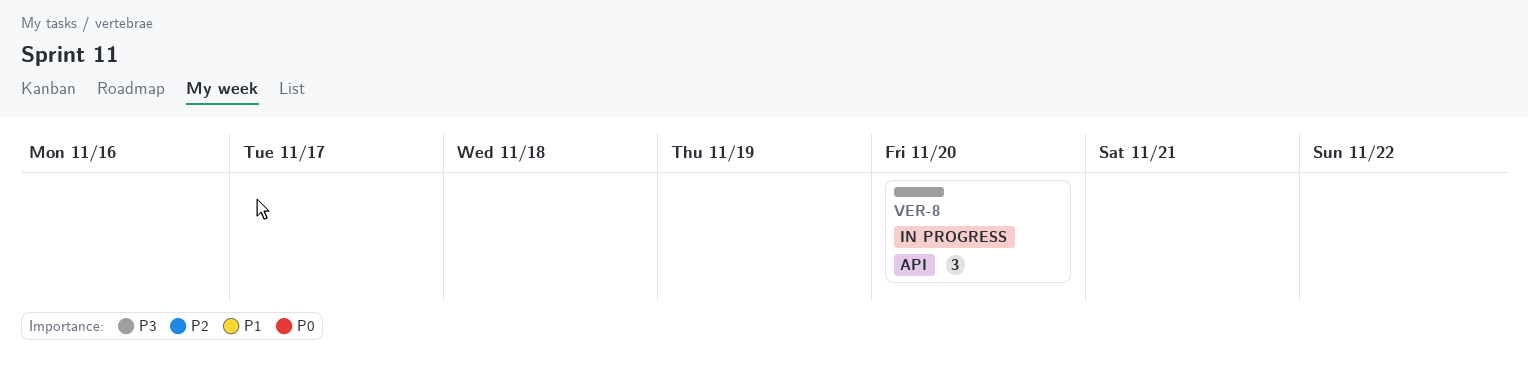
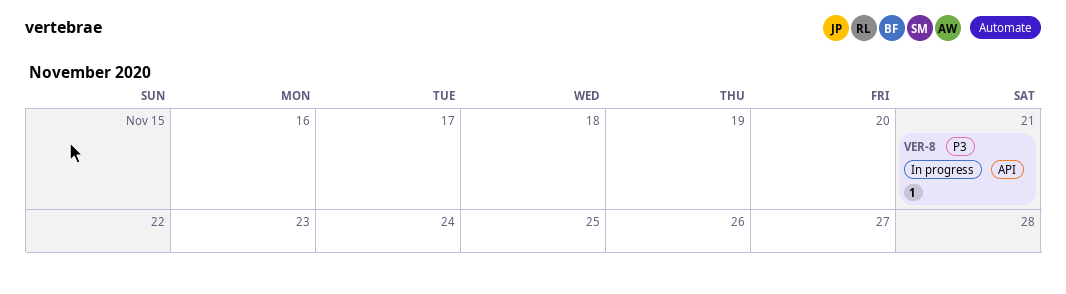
VER-8, estimate: 3 -> 1
VER-8, due: Nov 20 -> Nov 21

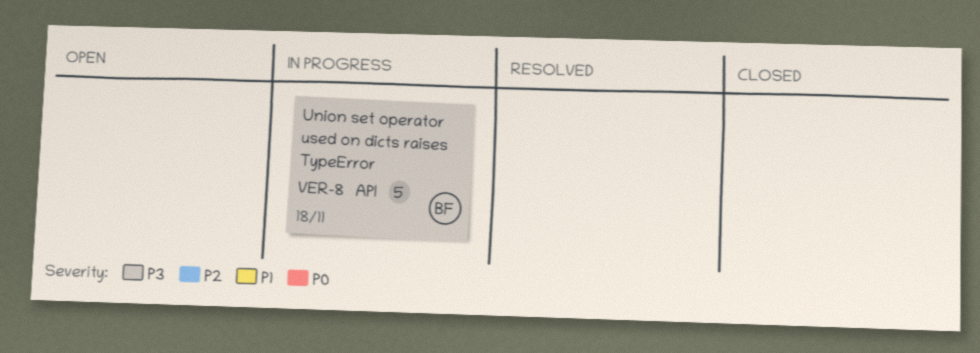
VER-8, estimate: 1 -> 5
VER-8, due: Nov 21 -> Nov 18

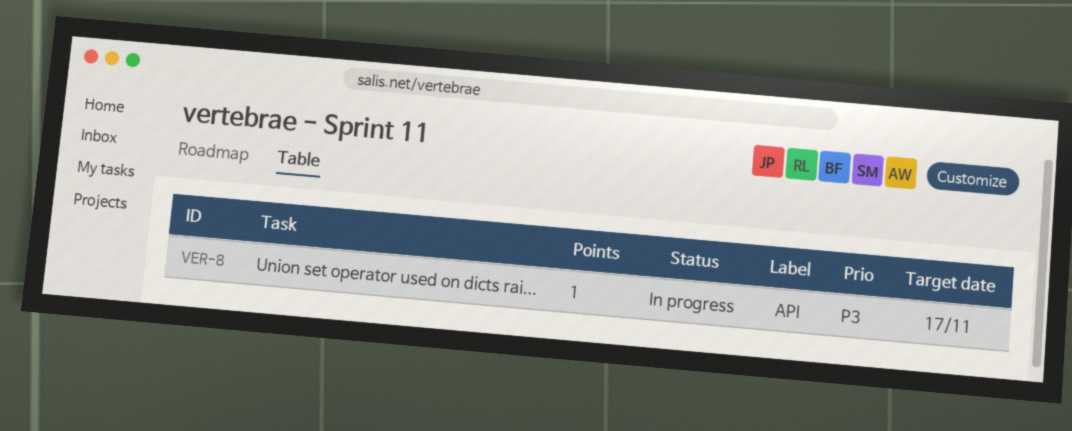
VER-8, estimate: 5 -> 1
VER-8, due: Nov 18 -> Nov 17

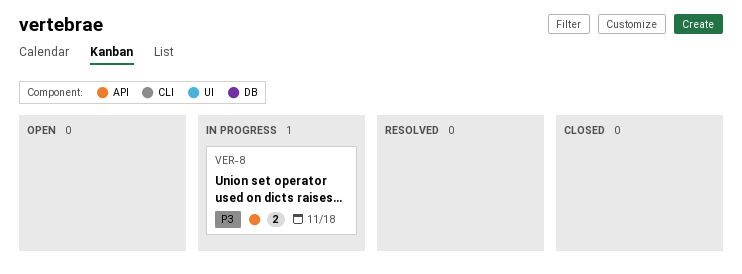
VER-8, estimate: 1 -> 2
VER-8, due: Nov 17 -> Nov 18

